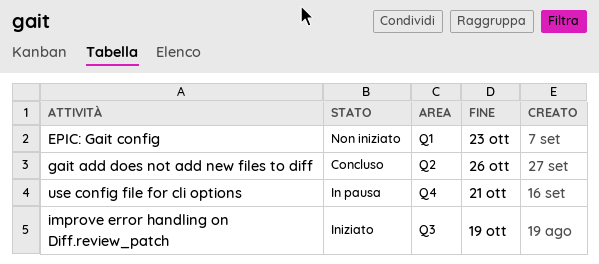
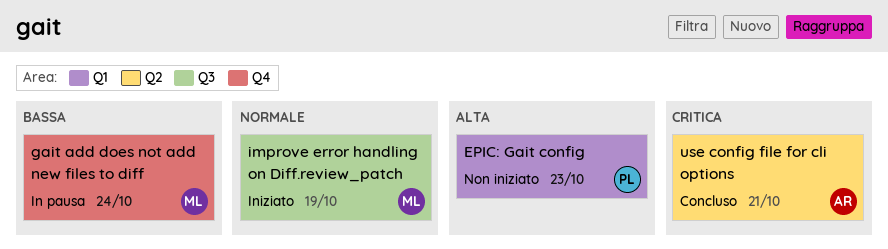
gait add does not add new files to diff, status: Concluso -> In pausa
gait add does not add new files to diff, label: Q2 -> Q4
gait add does not add new files to diff, due: Oct 26 -> Oct 24
use config file for cli options, status: In pausa -> Concluso
use config file for cli options, label: Q4 -> Q2

